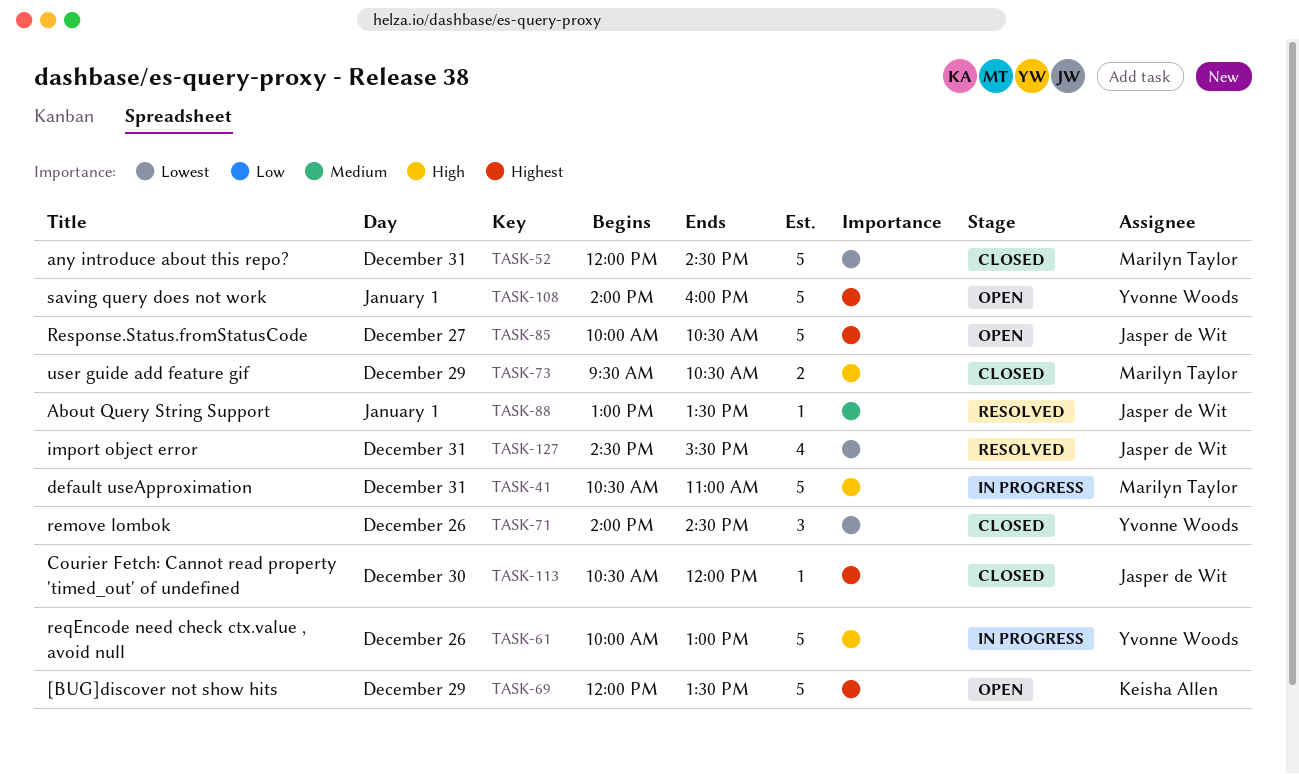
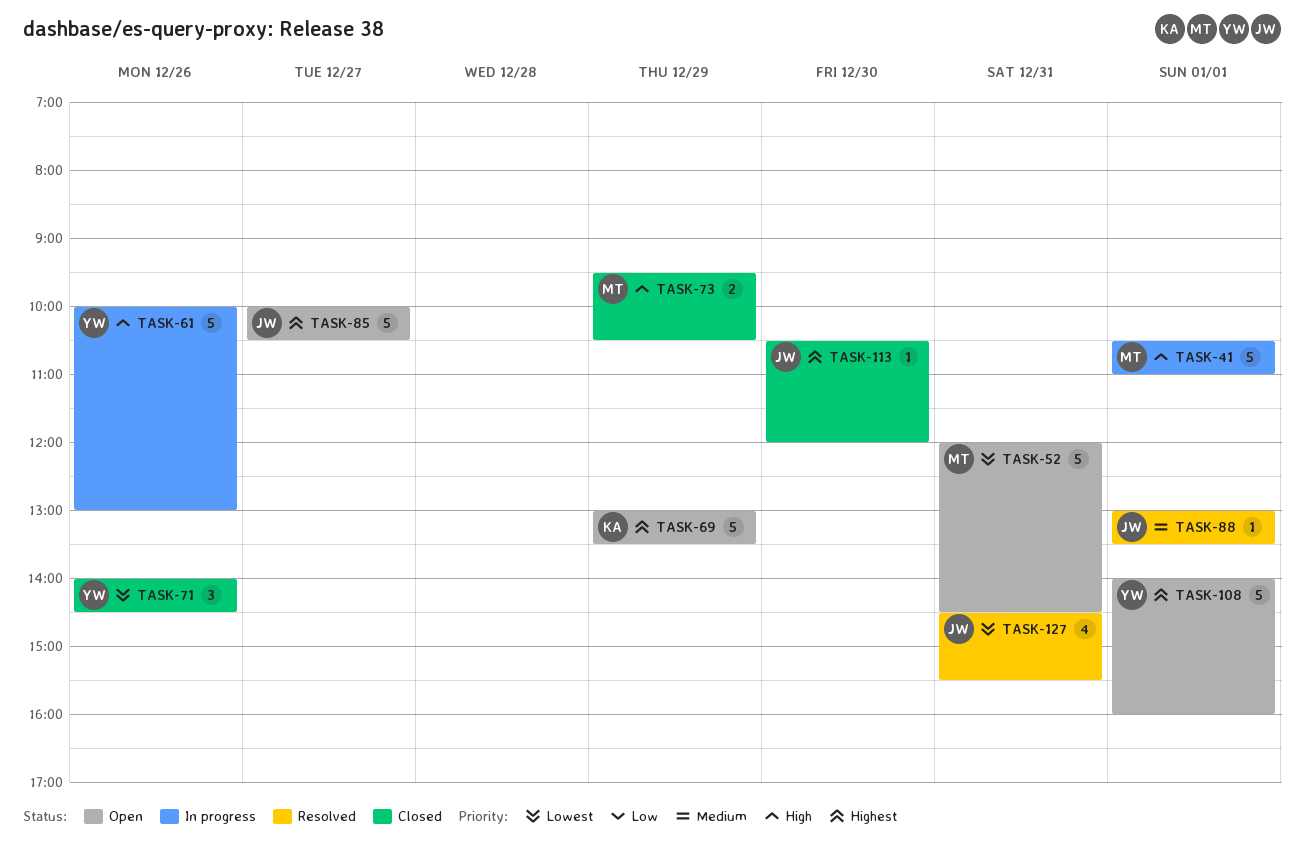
TASK-41, day: Dec 31 -> Jan 1
TASK-52, status: Closed -> Open
TASK-69, begins: 12:00 -> 13:00

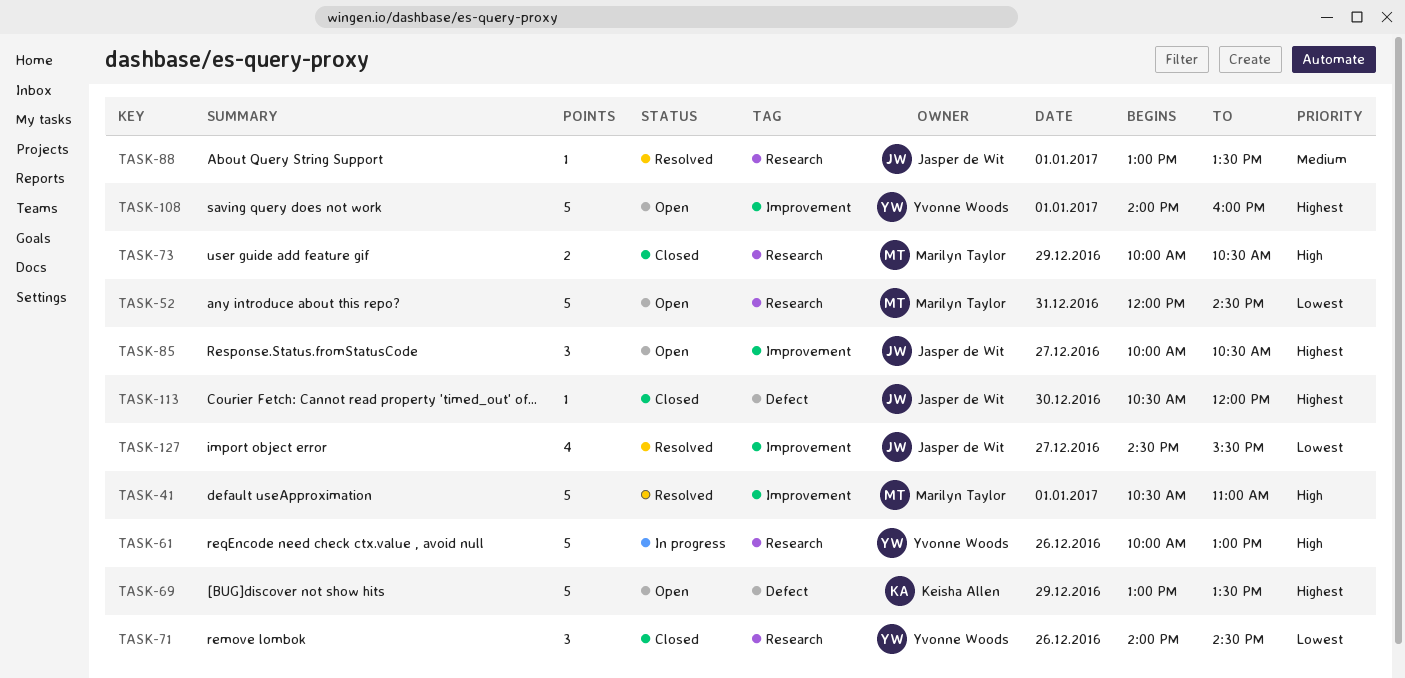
TASK-41, status: In progress -> Resolved
TASK-73, begins: 09:30 -> 10:00
TASK-85, estimate: 5 -> 3
TASK-127, day: Dec 31 -> Dec 27

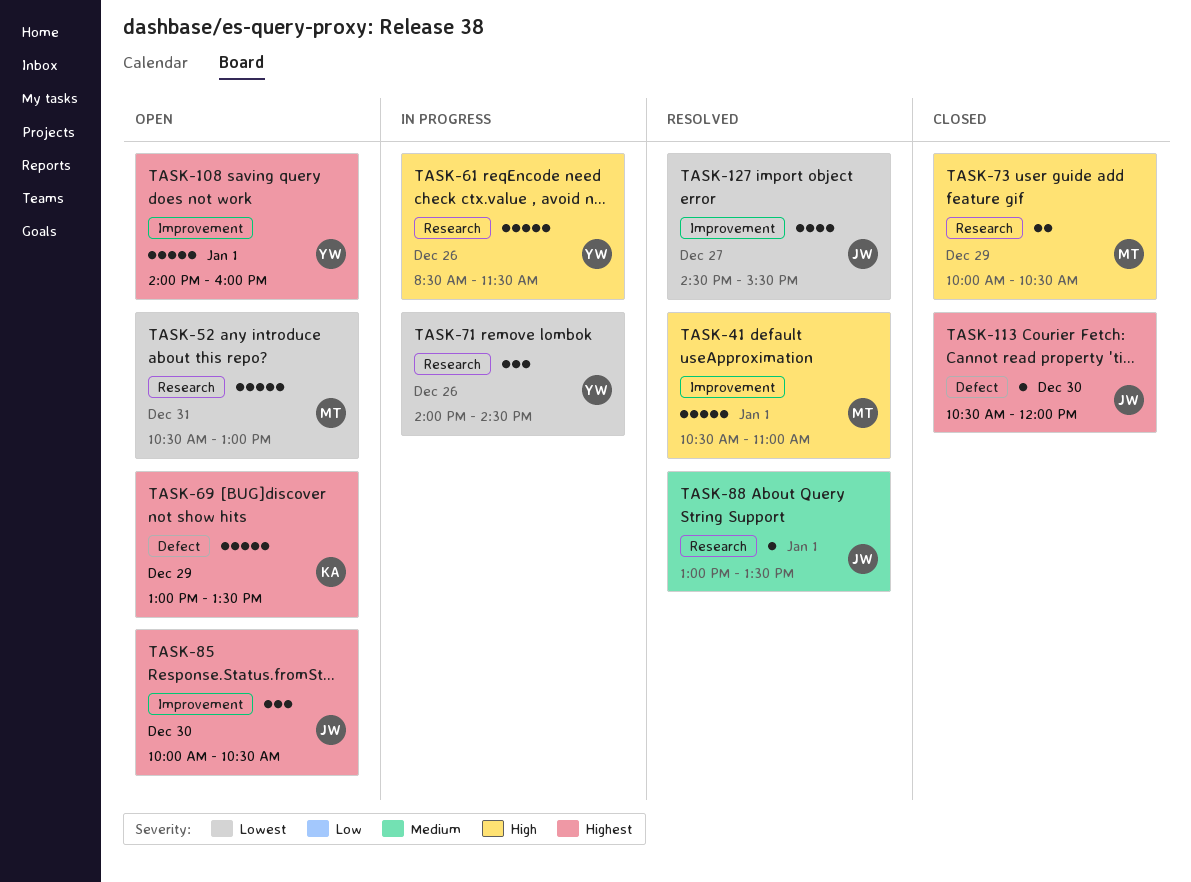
TASK-52, begins: 12:00 -> 10:30
TASK-52, ends: 14:30 -> 13:00
TASK-61, begins: 10:00 -> 08:30
TASK-61, ends: 13:00 -> 11:30
TASK-71, status: Closed -> In progress
TASK-85, day: Dec 27 -> Dec 30

